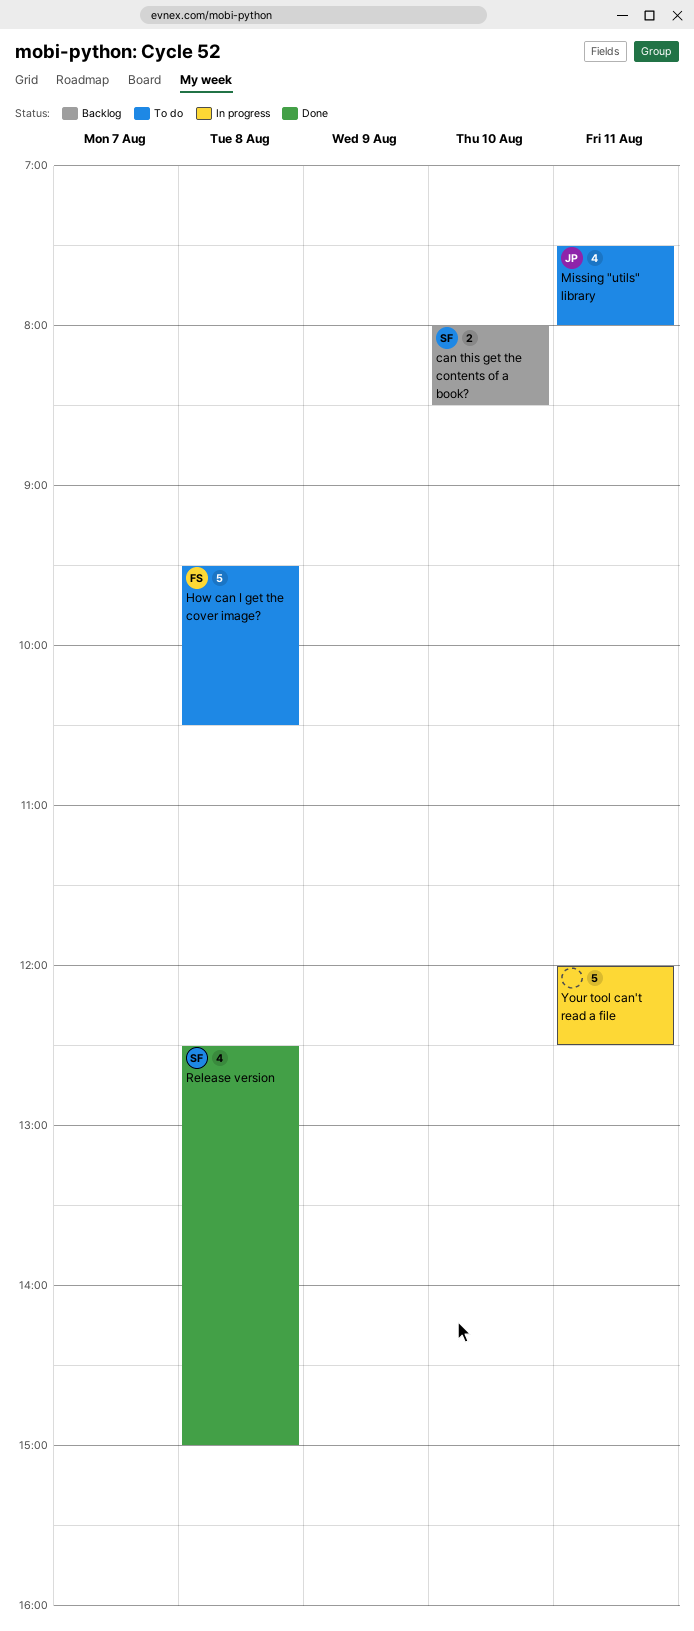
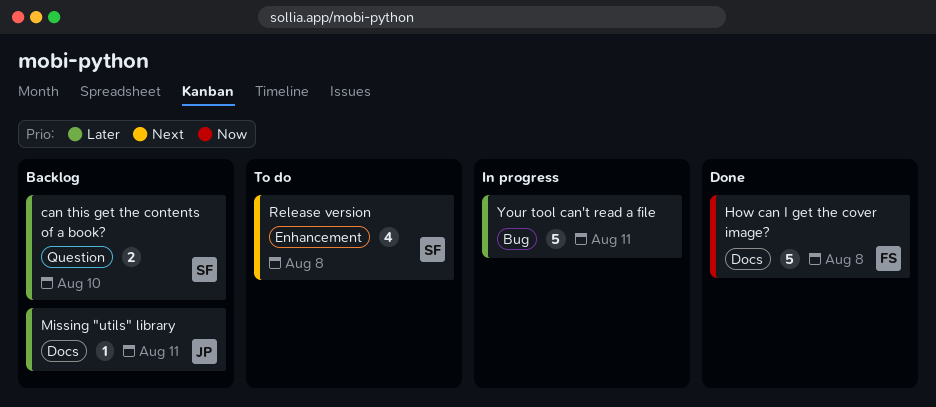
How can I get the cover image?, status: To do -> Done
Missing "utils" library, status: To do -> Backlog
Missing "utils" library, estimate: 4 -> 1
Release version, status: Done -> To do

